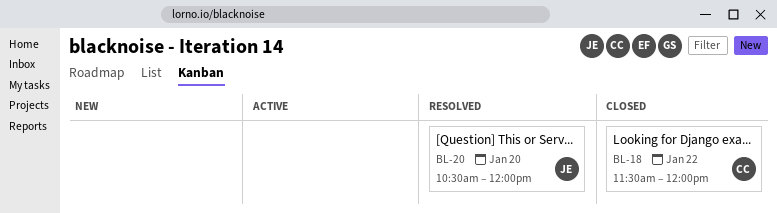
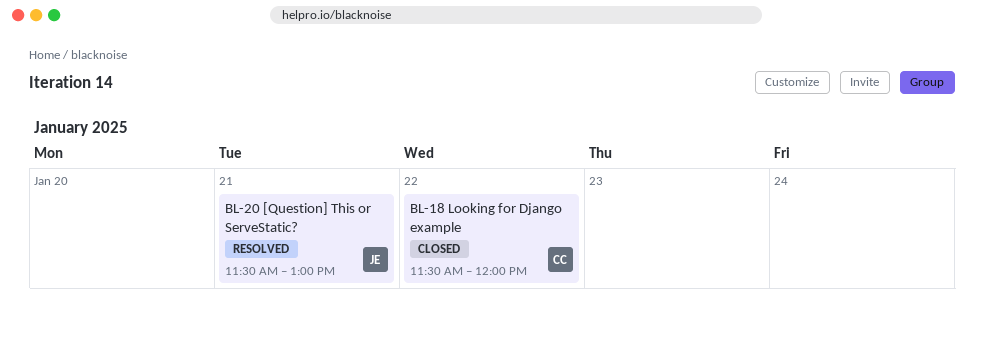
BL-20, day: Jan 20 -> Jan 21
BL-20, begins: 10:30 -> 11:30
BL-20, ends: 12:00 -> 13:00

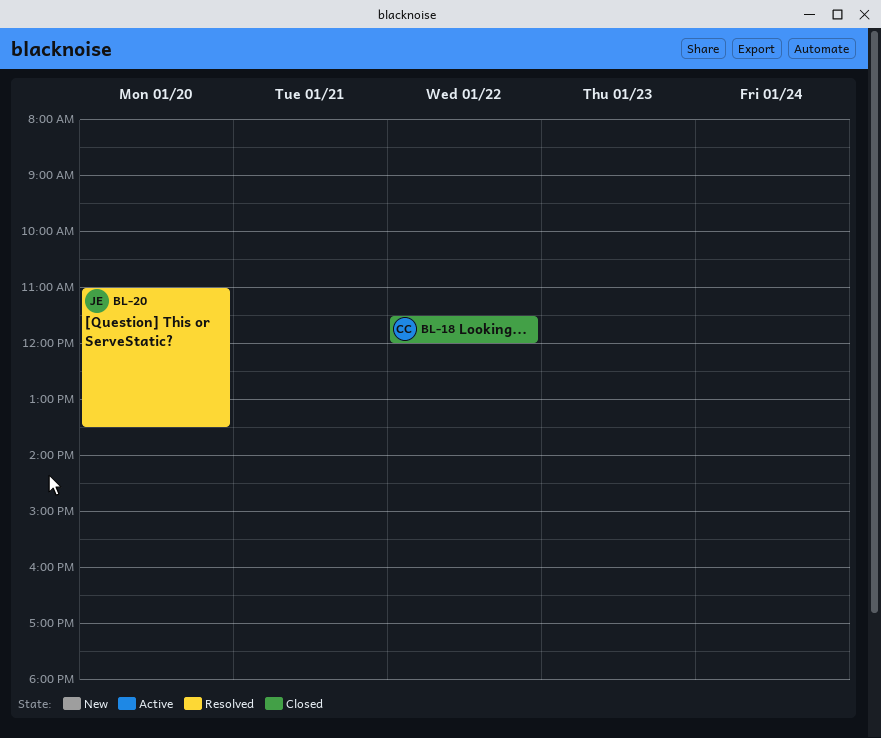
BL-20, day: Jan 21 -> Jan 20
BL-20, begins: 11:30 -> 11:00
BL-20, ends: 13:00 -> 13:30

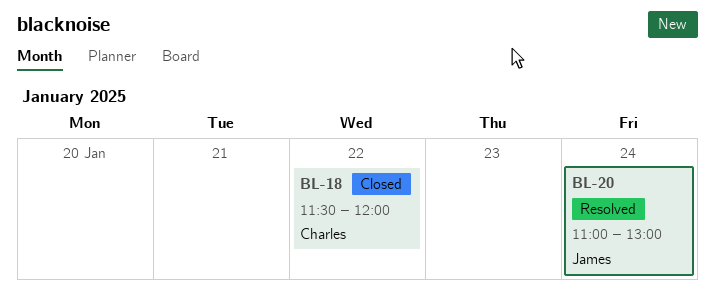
BL-20, day: Jan 20 -> Jan 24
BL-20, ends: 13:30 -> 13:00

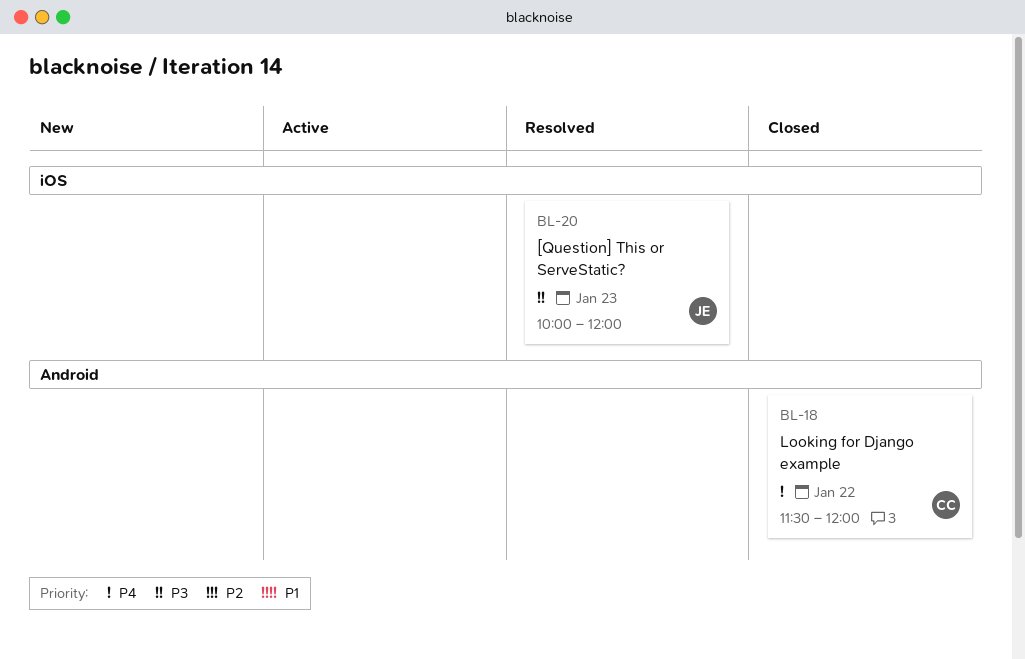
BL-20, day: Jan 24 -> Jan 23
BL-20, begins: 11:00 -> 10:00
BL-20, ends: 13:00 -> 12:00

